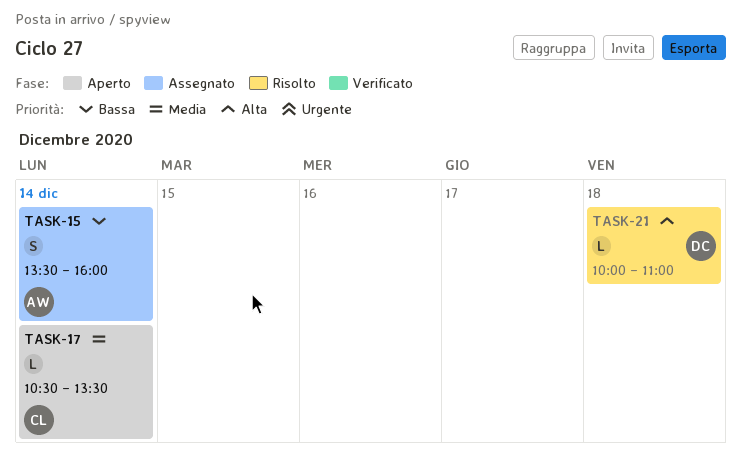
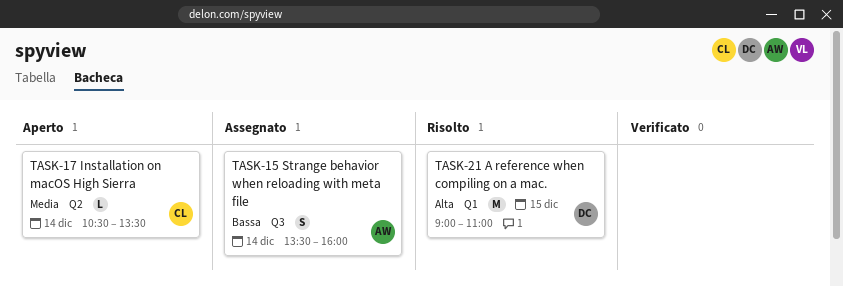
TASK-21, estimate: L -> M
TASK-21, day: Dec 18 -> Dec 15
TASK-21, begins: 10:00 -> 09:00

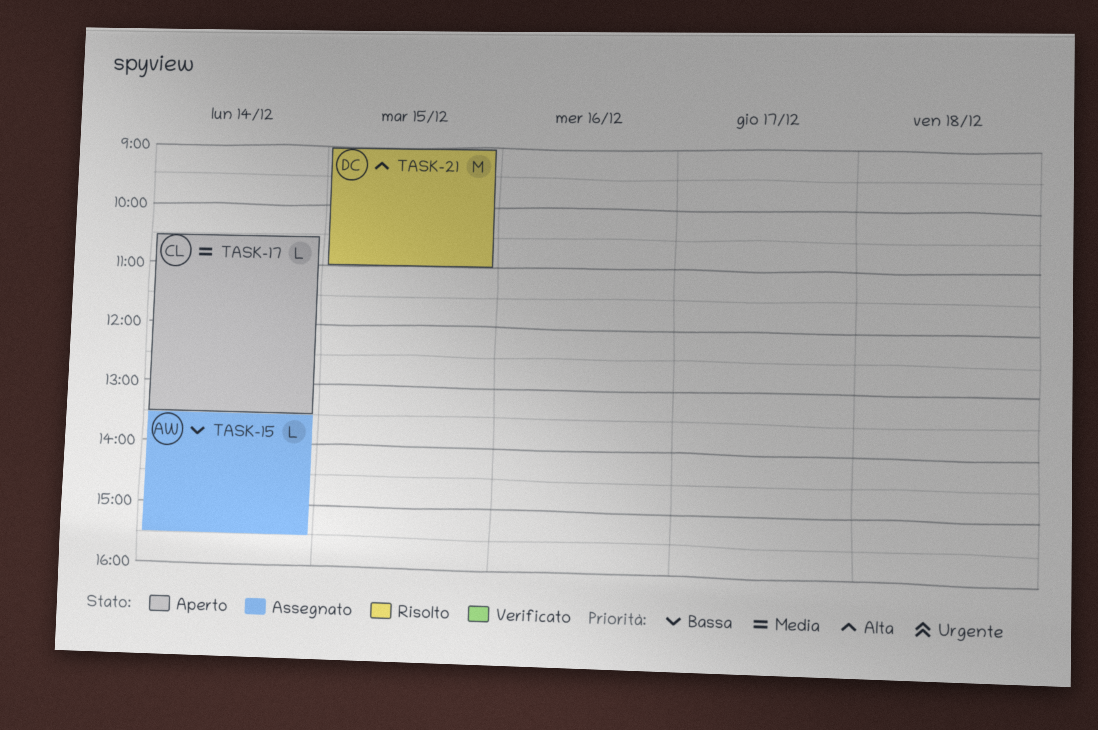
TASK-15, estimate: S -> L
TASK-15, ends: 16:00 -> 15:30

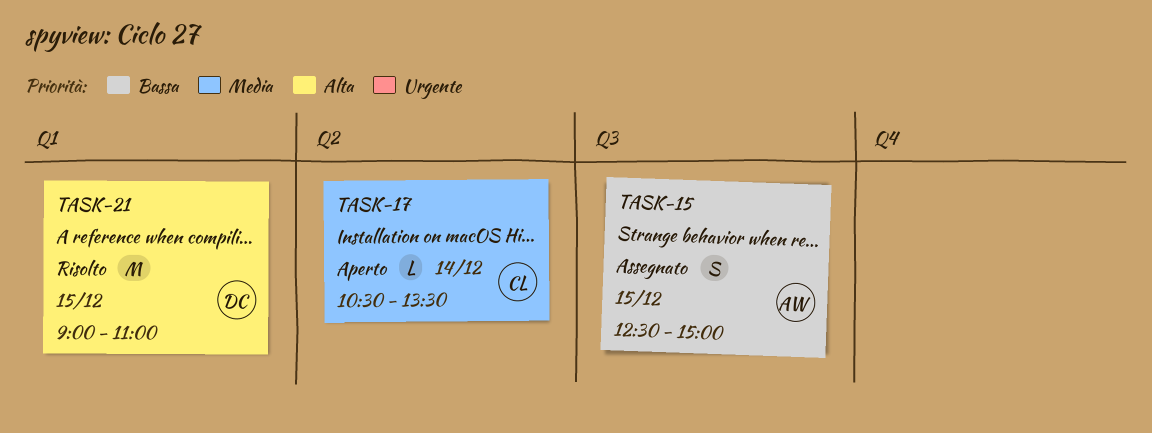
TASK-15, estimate: L -> S
TASK-15, day: Dec 14 -> Dec 15
TASK-15, begins: 13:30 -> 12:30
TASK-15, ends: 15:30 -> 15:00

